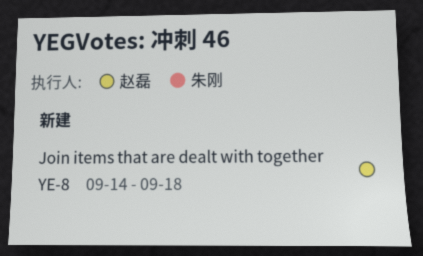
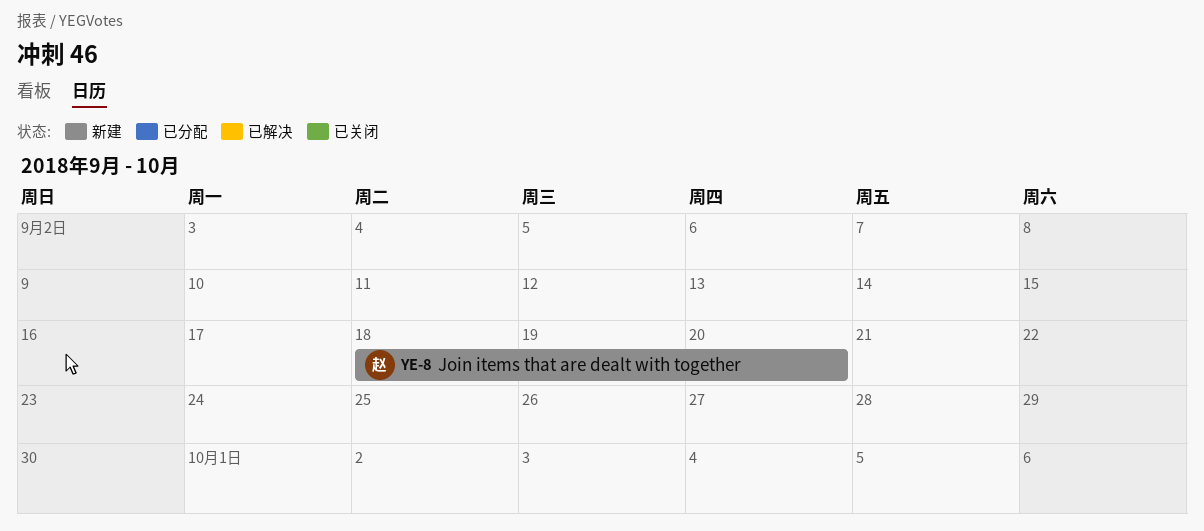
YE-8, start: Sep 14 -> Sep 18
YE-8, due: Sep 18 -> Sep 20

